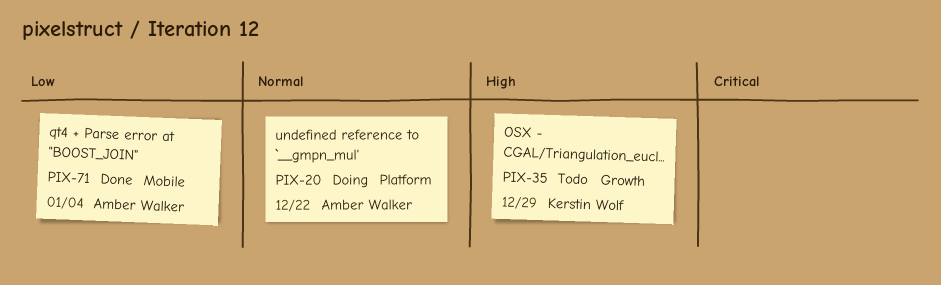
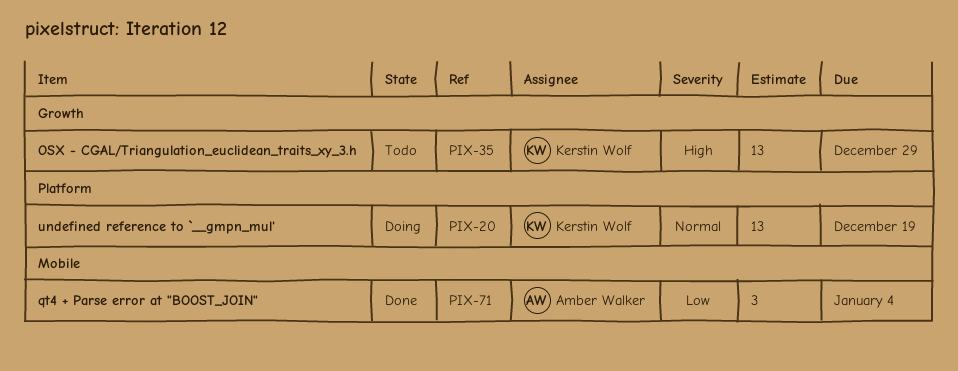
PIX-20, owner: Amber Walker -> Kerstin Wolf
PIX-20, due: Dec 22 -> Dec 19

